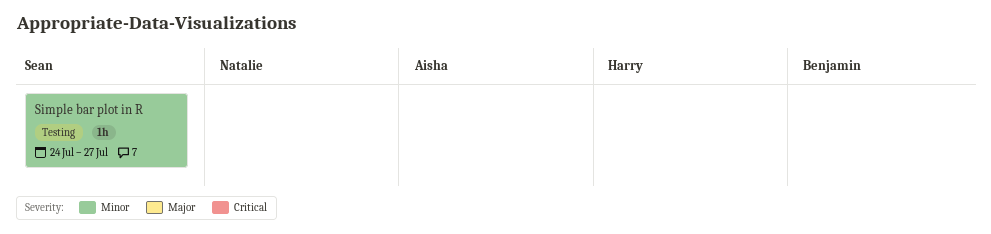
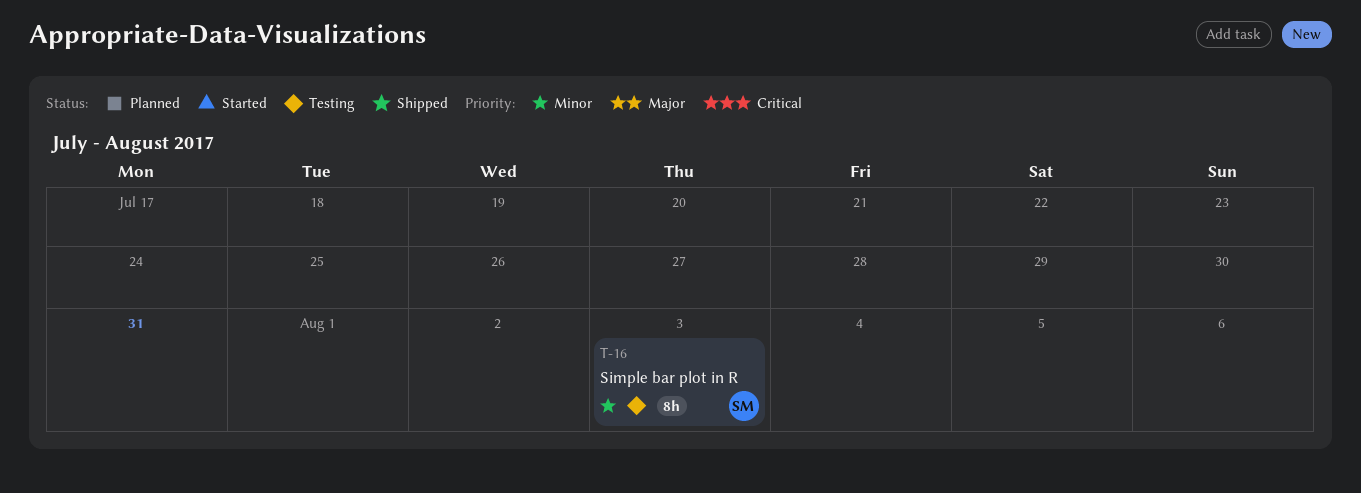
Simple bar plot in R, estimate: 1h -> 8h
Simple bar plot in R, due: Jul 27 -> Aug 3

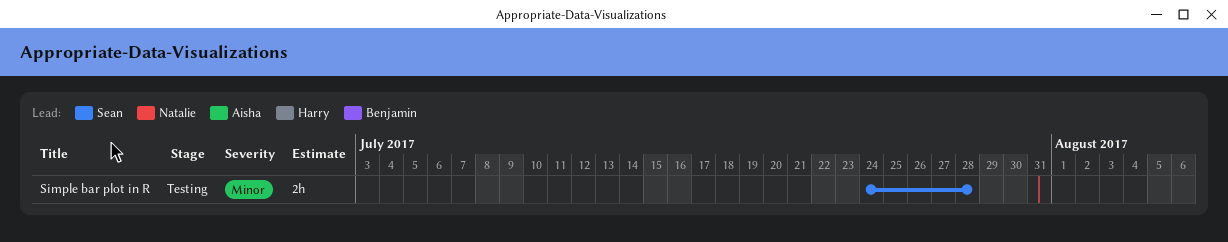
Simple bar plot in R, estimate: 8h -> 2h
Simple bar plot in R, due: Aug 3 -> Jul 28

